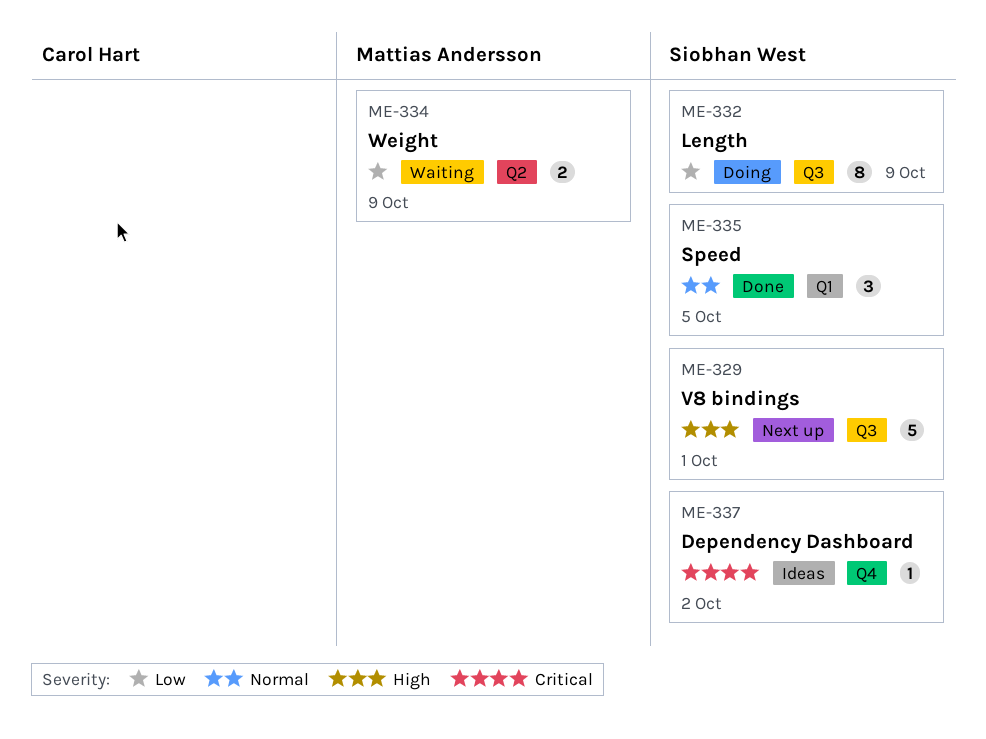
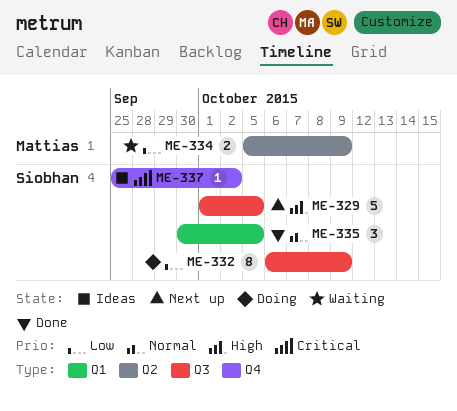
ME-329, due: Oct 1 -> Oct 5

